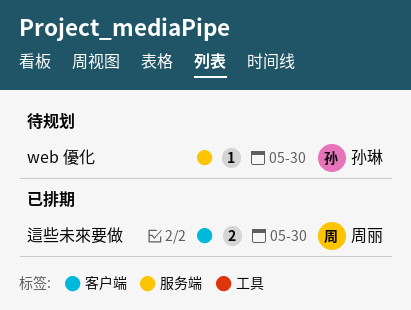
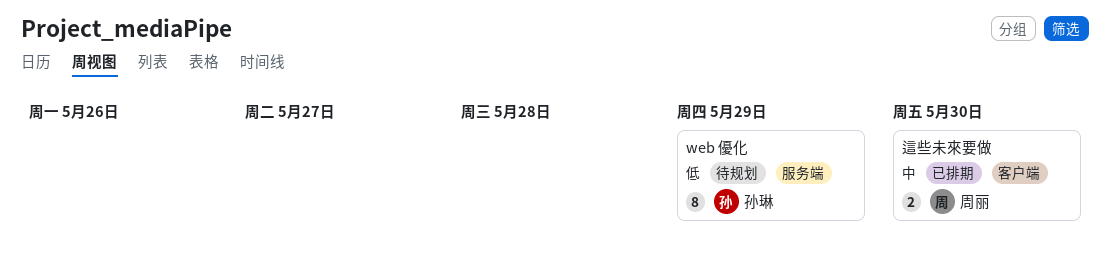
web 優化, estimate: 1 -> 8
web 優化, due: May 30 -> May 29

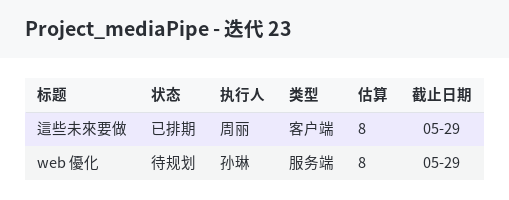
這些未來要做, estimate: 2 -> 8
這些未來要做, due: May 30 -> May 29

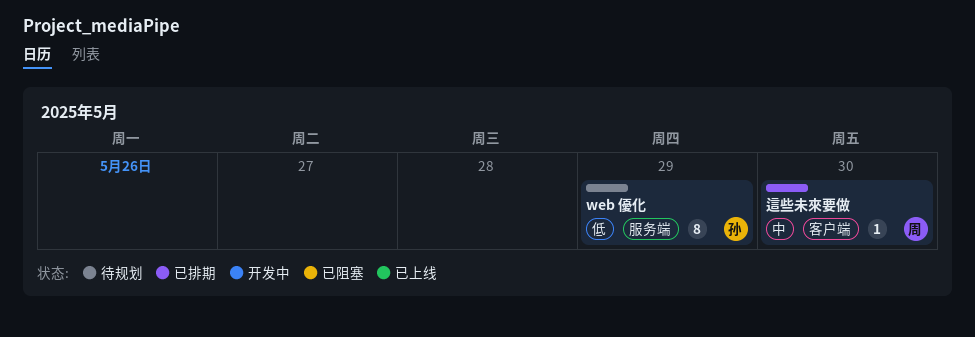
這些未來要做, estimate: 8 -> 1
這些未來要做, due: May 29 -> May 30

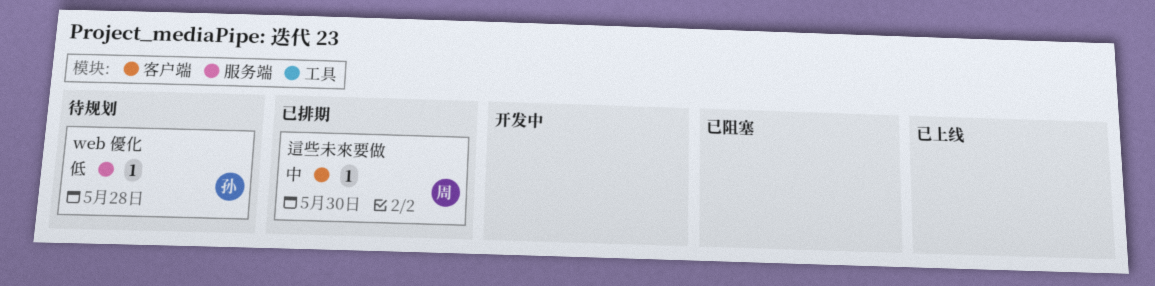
web 優化, estimate: 8 -> 1
web 優化, due: May 29 -> May 28

